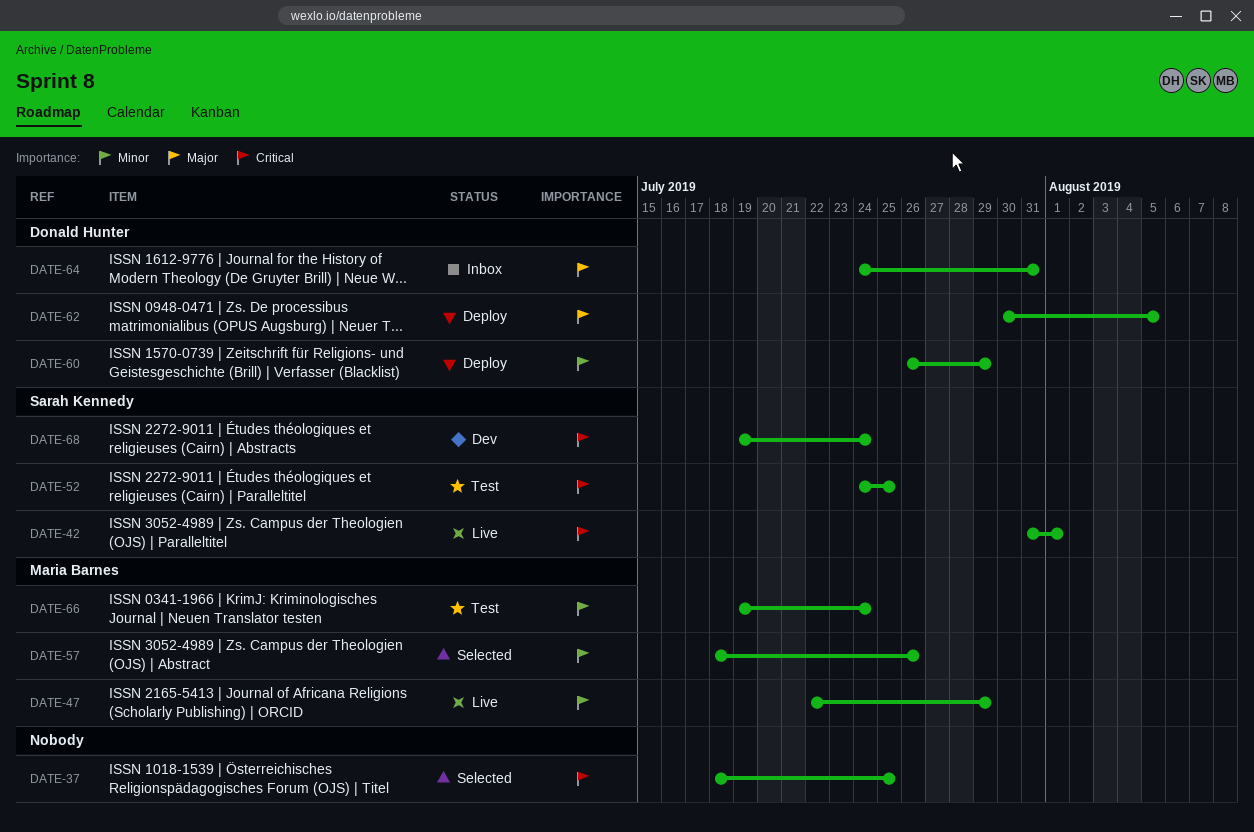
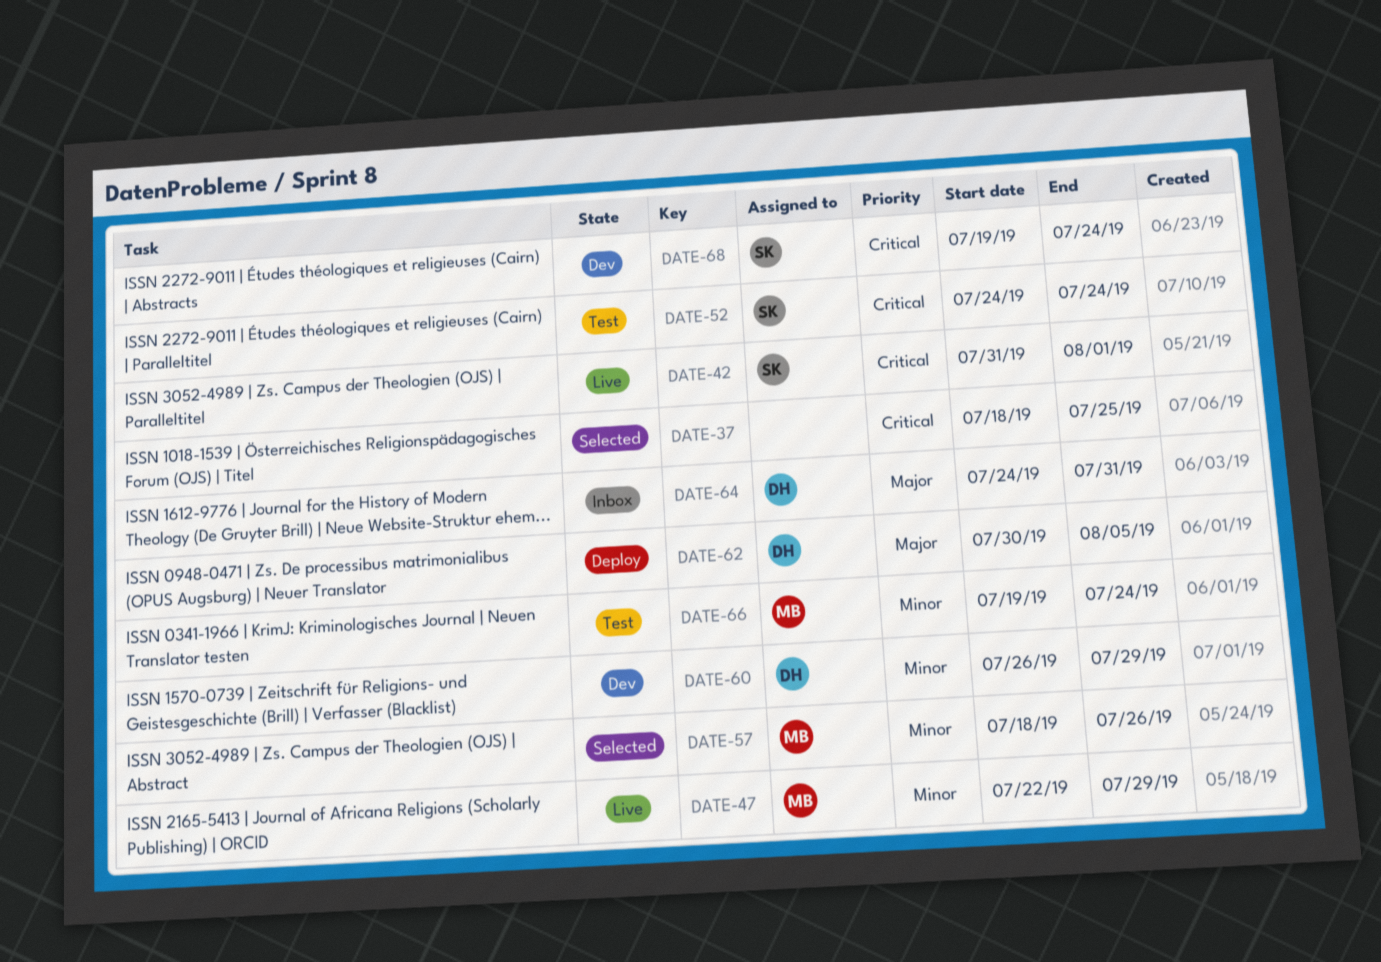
DATE-52, due: Jul 25 -> Jul 24
DATE-60, status: Deploy -> Dev

